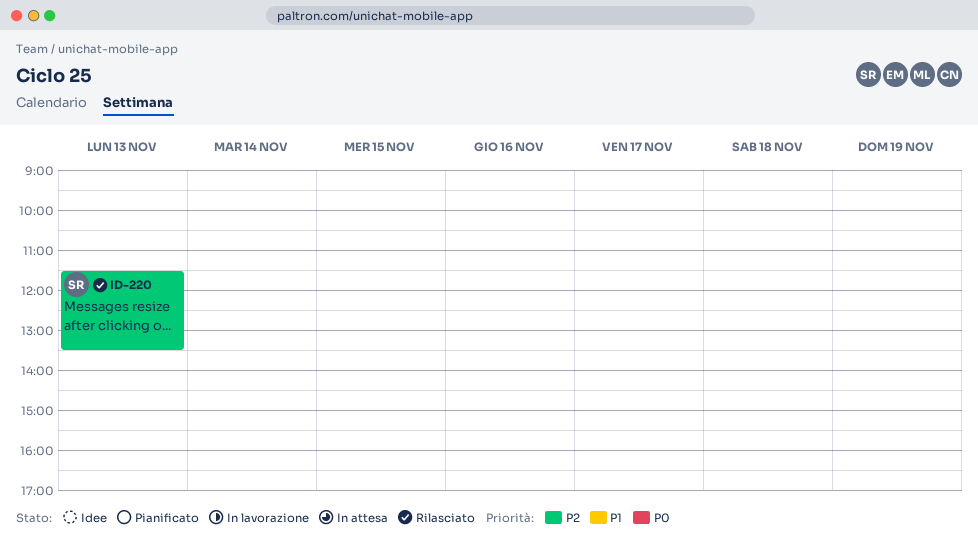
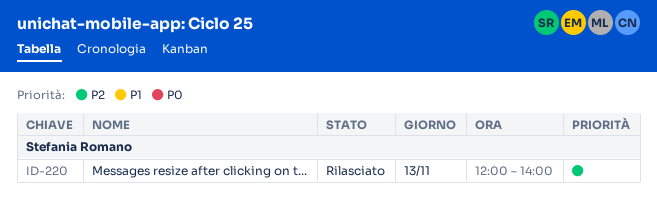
ID-220, begins: 11:30 -> 12:00
ID-220, ends: 13:30 -> 14:00

